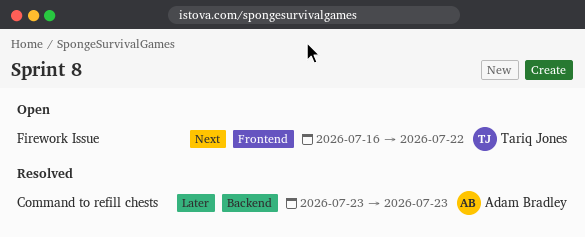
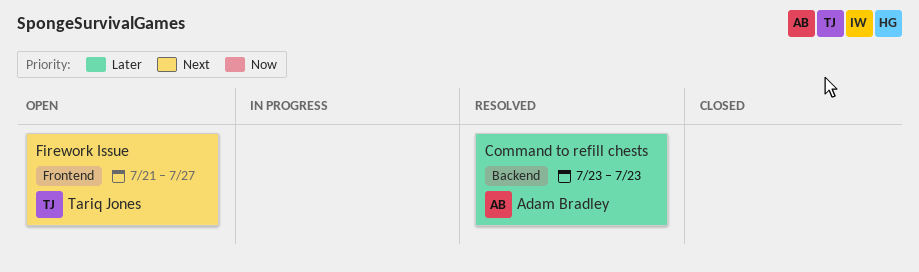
Firework Issue, start: Jul 16 -> Jul 21
Firework Issue, due: Jul 22 -> Jul 27

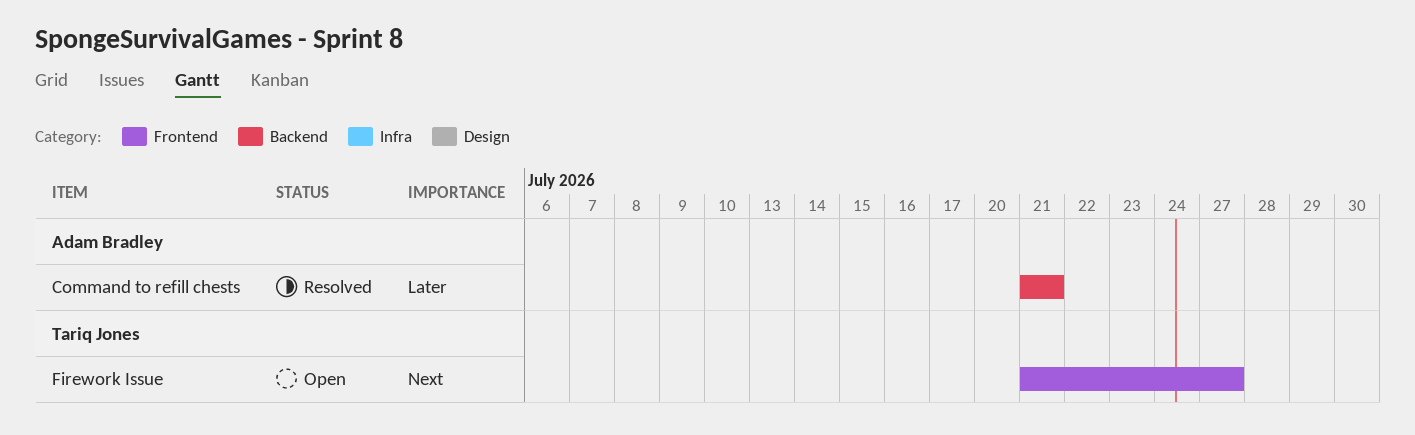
Command to refill chests, start: Jul 23 -> Jul 21
Command to refill chests, due: Jul 23 -> Jul 21

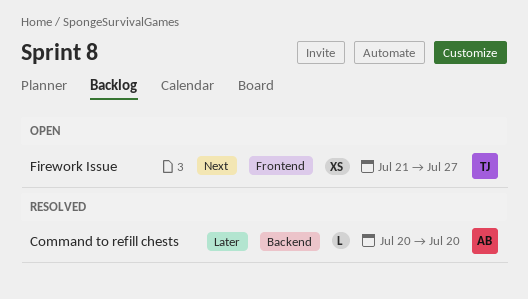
Command to refill chests, start: Jul 21 -> Jul 20
Command to refill chests, due: Jul 21 -> Jul 20

